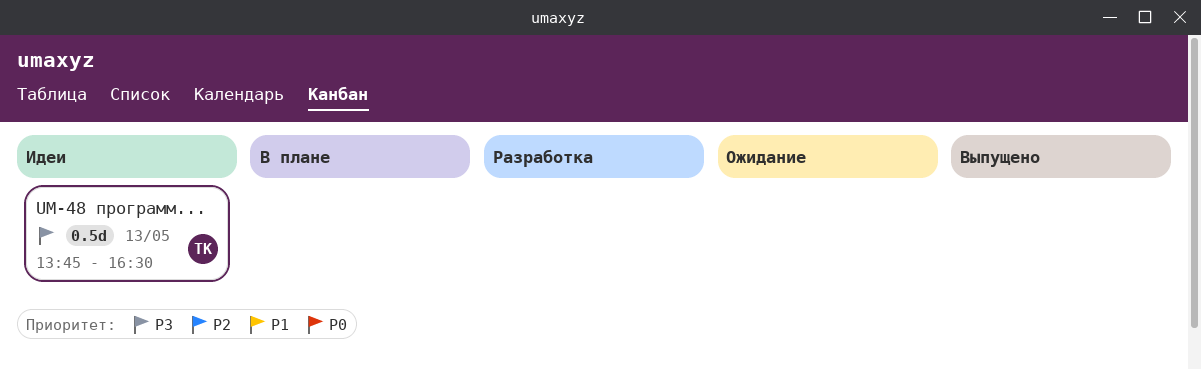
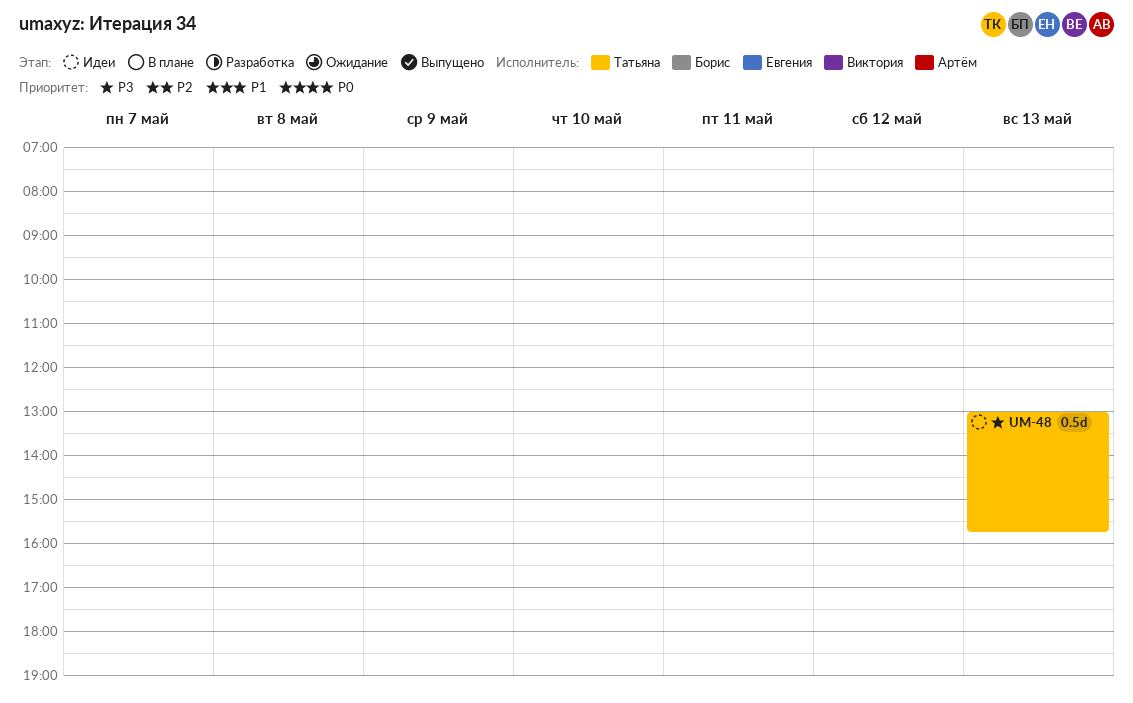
UM-48, begins: 13:45 -> 13:00
UM-48, ends: 16:30 -> 15:45

